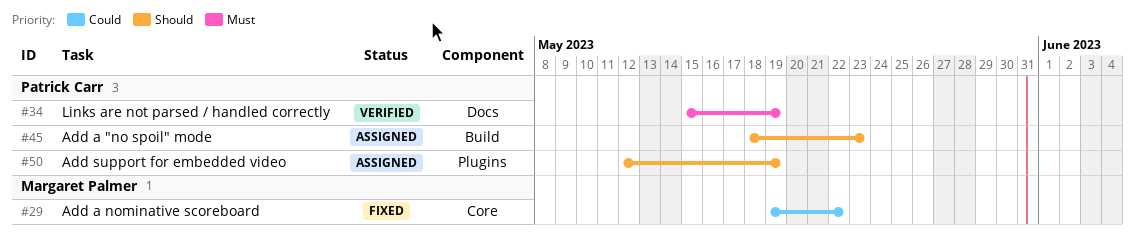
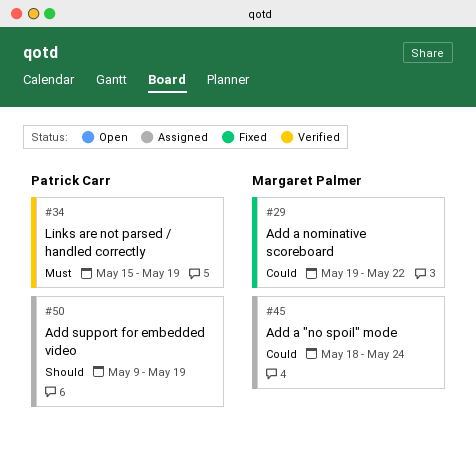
#45, owner: Patrick Carr -> Margaret Palmer
#45, priority: Should -> Could
#45, due: May 23 -> May 24
#50, start: May 12 -> May 9

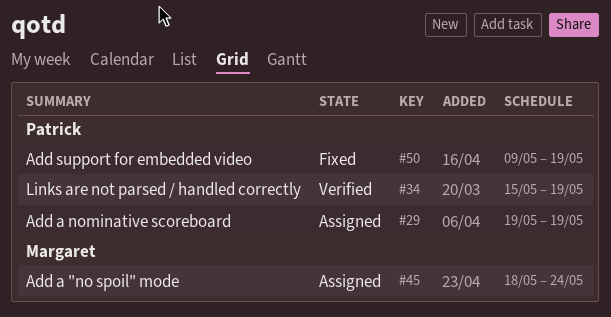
#29, status: Fixed -> Assigned
#29, owner: Margaret Palmer -> Patrick Carr
#29, due: May 22 -> May 19
#50, status: Assigned -> Fixed

